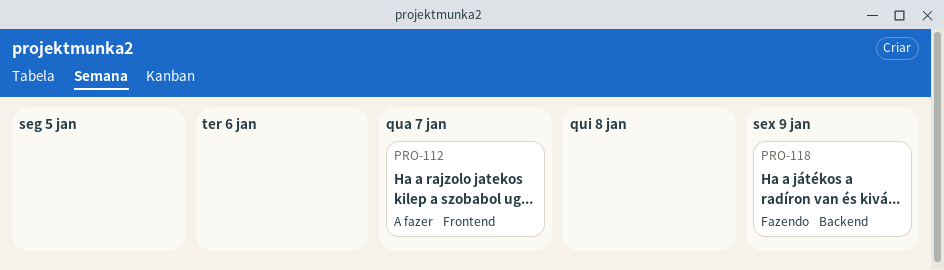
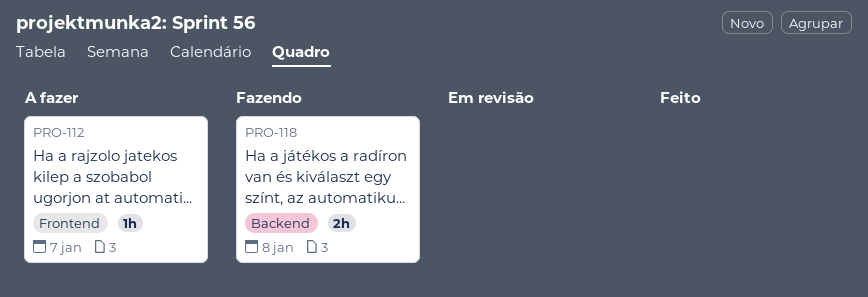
PRO-118, due: Jan 9 -> Jan 8

